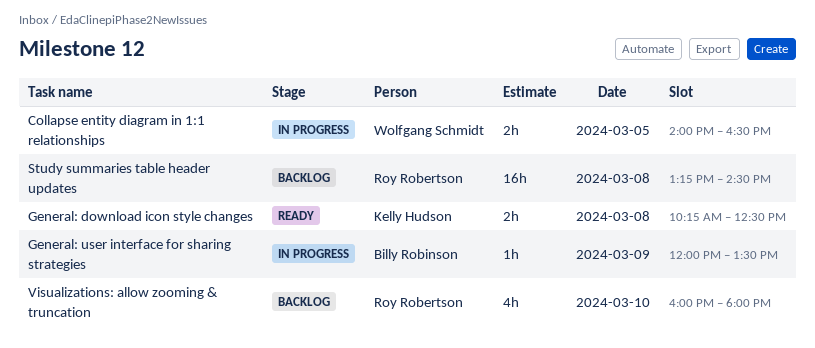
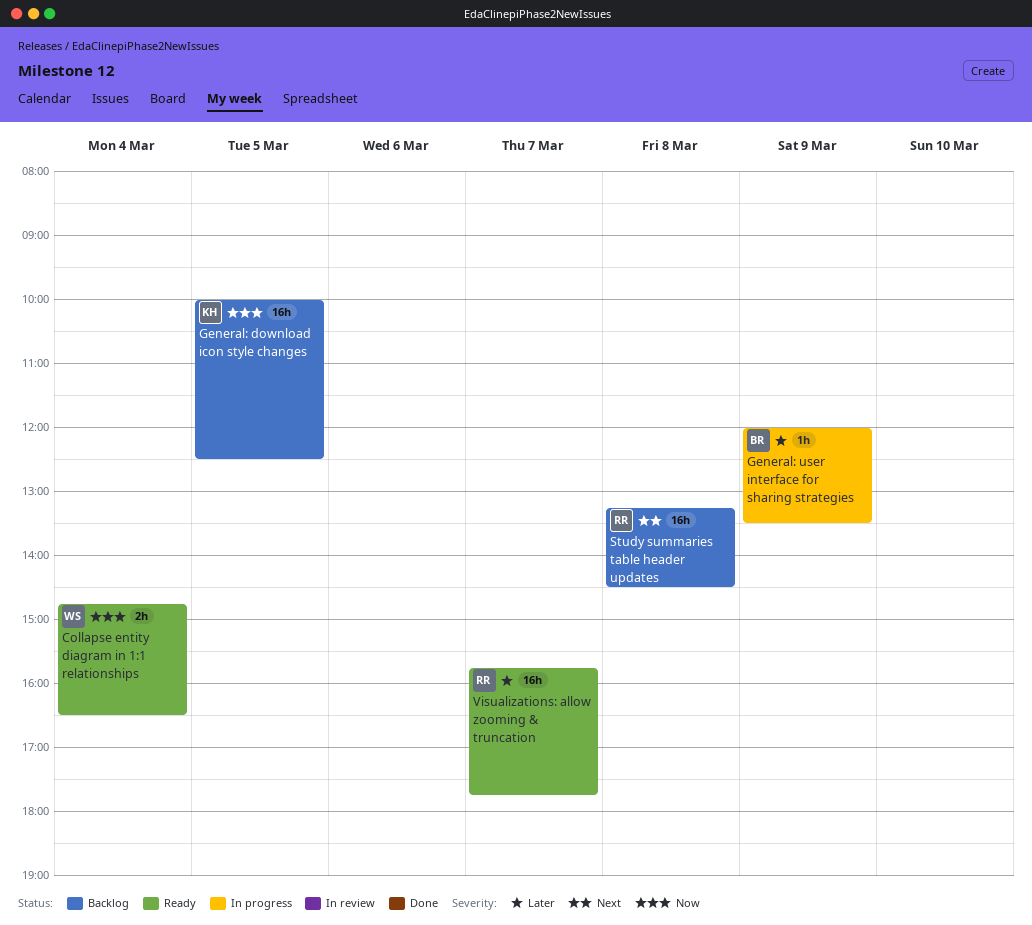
Collapse entity diagram in 1:1 relationships, status: In progress -> Ready
Collapse entity diagram in 1:1 relationships, day: Mar 5 -> Mar 4
Collapse entity diagram in 1:1 relationships, begins: 14:00 -> 14:45
General: download icon style changes, status: Ready -> Backlog
General: download icon style changes, estimate: 2h -> 16h
General: download icon style changes, day: Mar 8 -> Mar 5
General: download icon style changes, begins: 10:15 -> 10:00
Visualizations: allow zooming & truncation, status: Backlog -> Ready
Visualizations: allow zooming & truncation, estimate: 4h -> 16h
Visualizations: allow zooming & truncation, day: Mar 10 -> Mar 7
Visualizations: allow zooming & truncation, begins: 16:00 -> 15:45
Visualizations: allow zooming & truncation, ends: 18:00 -> 17:45

